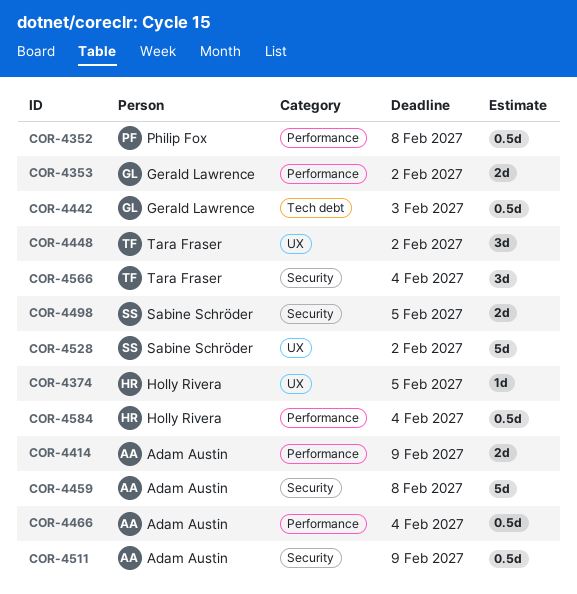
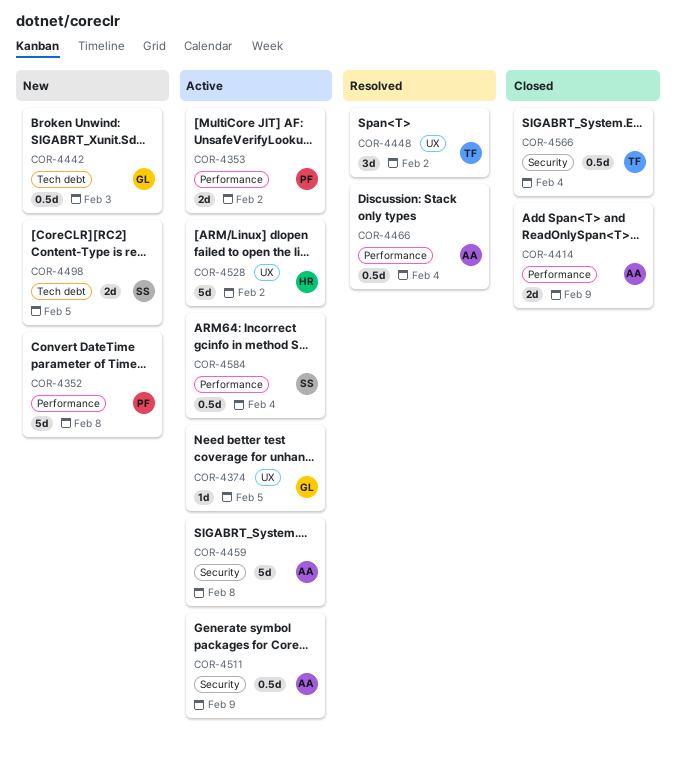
COR-4352, estimate: 0.5d -> 5d
COR-4353, owner: Gerald Lawrence -> Philip Fox
COR-4374, owner: Holly Rivera -> Gerald Lawrence
COR-4498, label: Security -> Tech debt
COR-4528, owner: Sabine Schröder -> Holly Rivera
COR-4566, estimate: 3d -> 0.5d
COR-4584, owner: Holly Rivera -> Sabine Schröder

